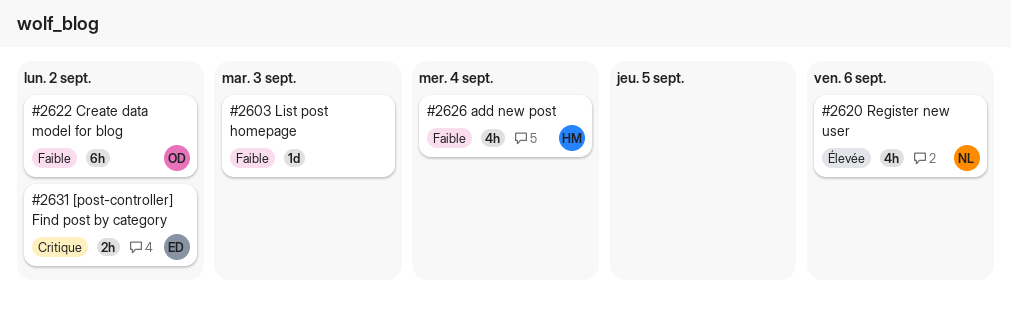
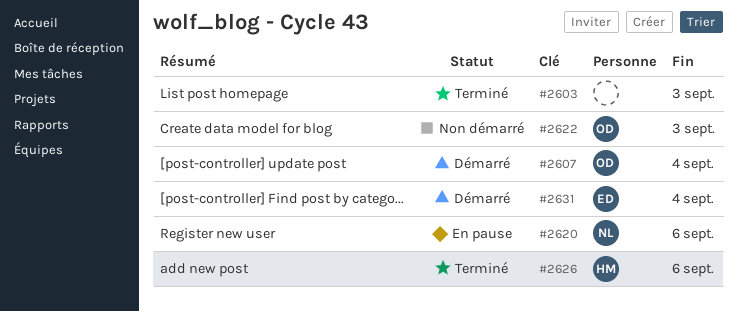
#2607: none -> present
#2622, due: Sep 2 -> Sep 3
#2626, due: Sep 4 -> Sep 6
#2631, due: Sep 2 -> Sep 4

